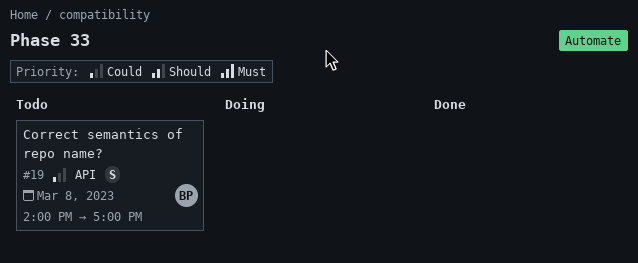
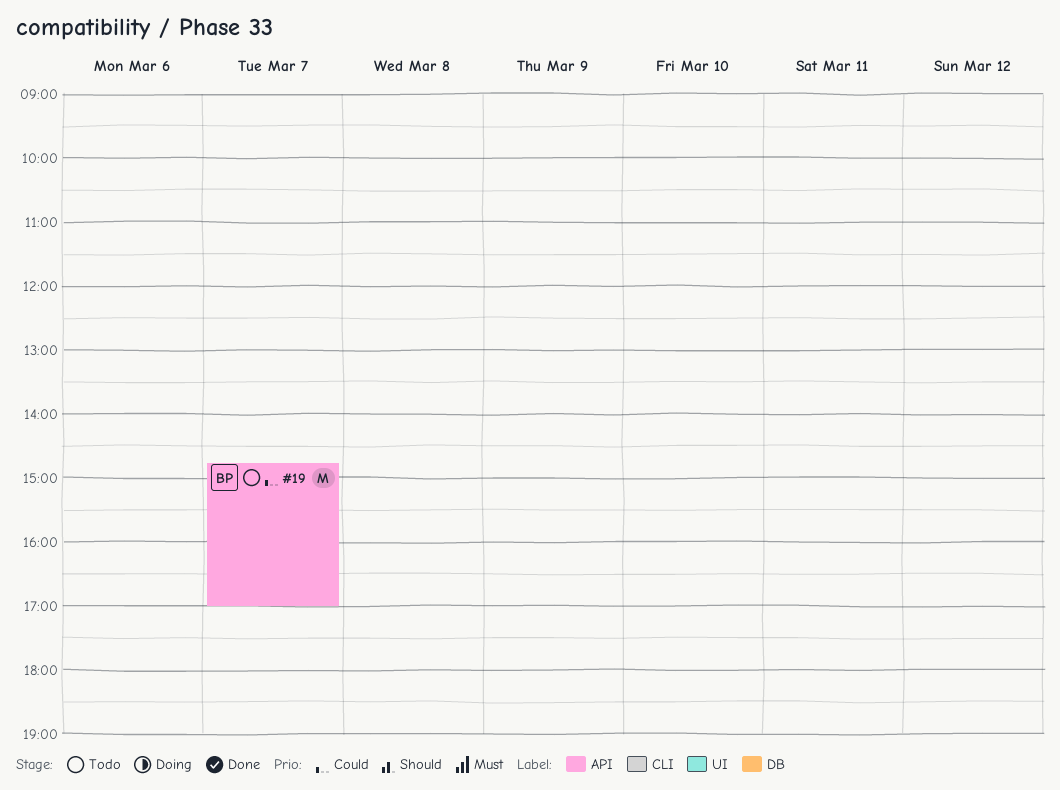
#19, estimate: S -> M
#19, day: Mar 8 -> Mar 7
#19, begins: 14:00 -> 14:45

